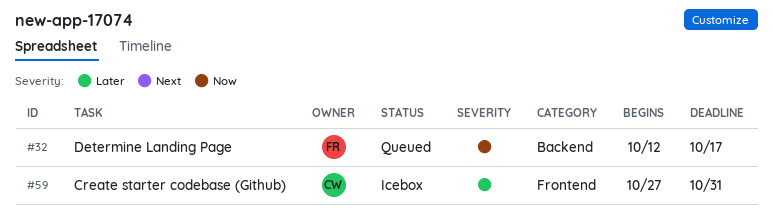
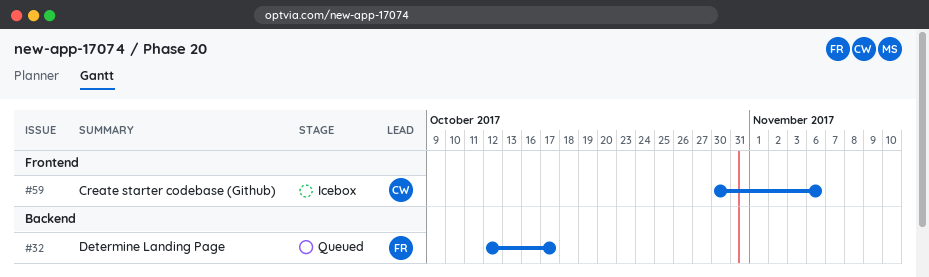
#59, start: Oct 27 -> Oct 30
#59, due: Oct 31 -> Nov 6

